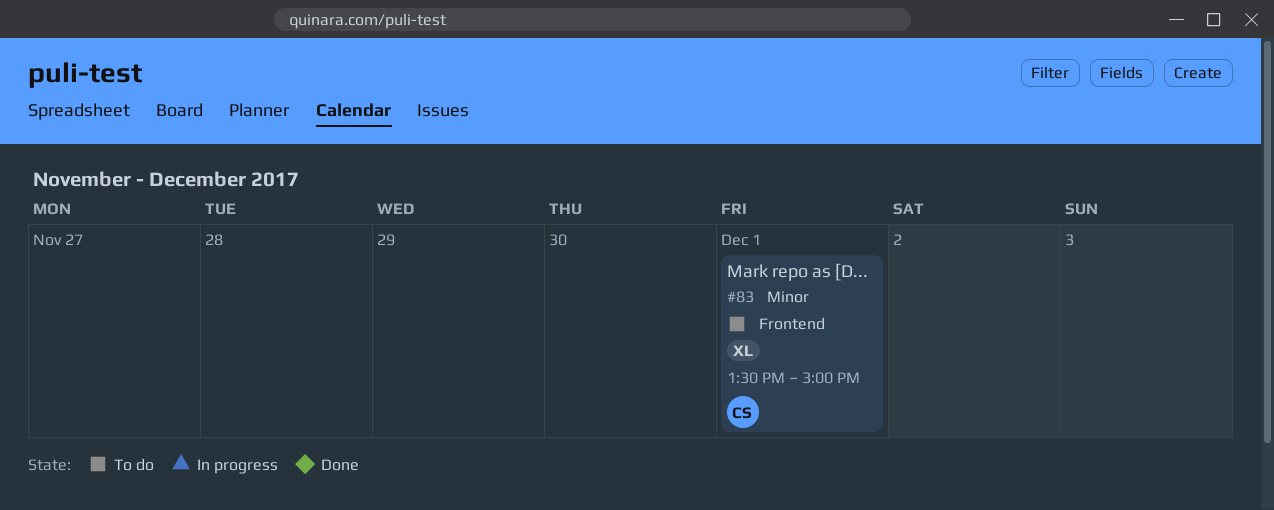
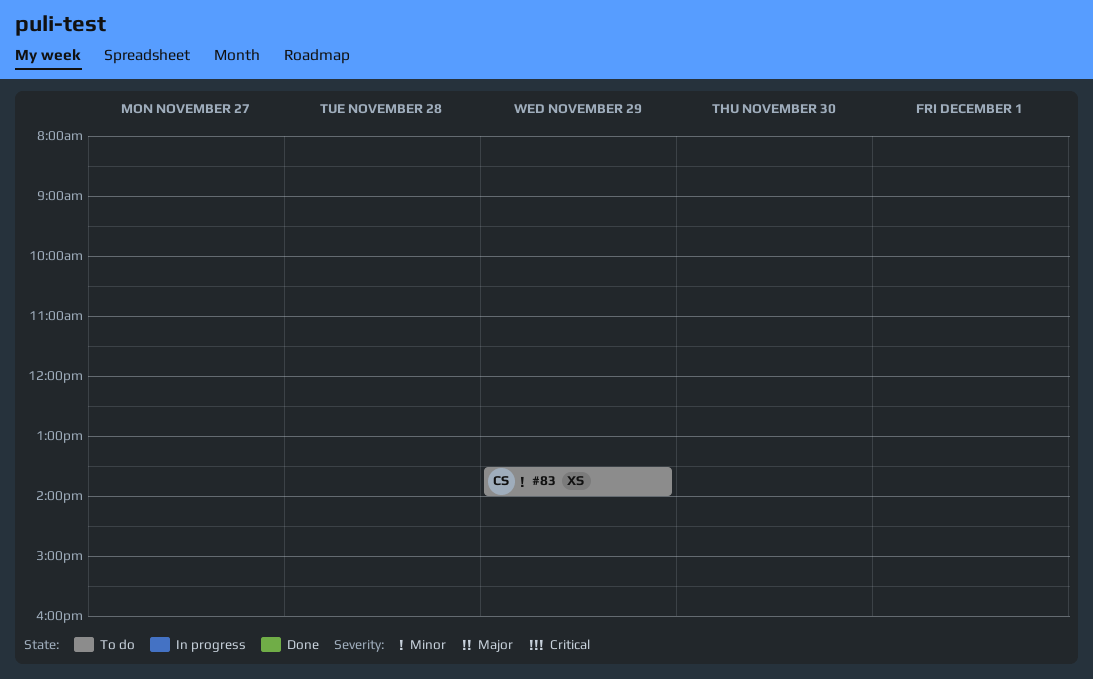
#83, estimate: XL -> XS
#83, day: Dec 1 -> Nov 29
#83, ends: 15:00 -> 14:00

